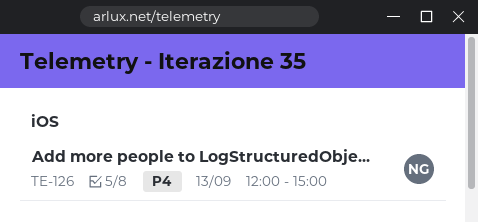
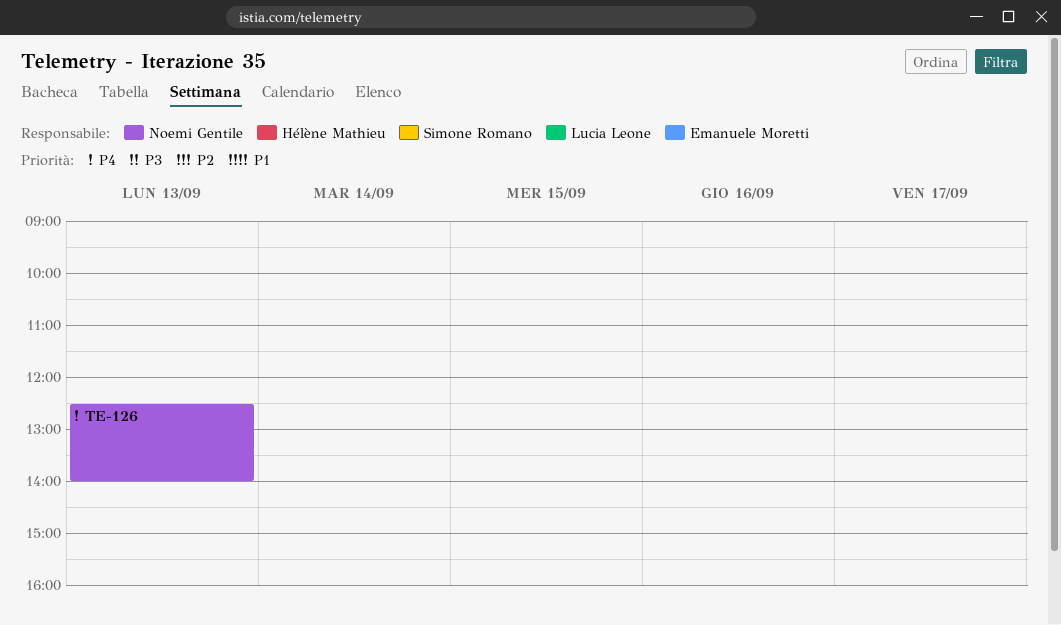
TE-126, begins: 12:00 -> 12:30
TE-126, ends: 15:00 -> 14:00

